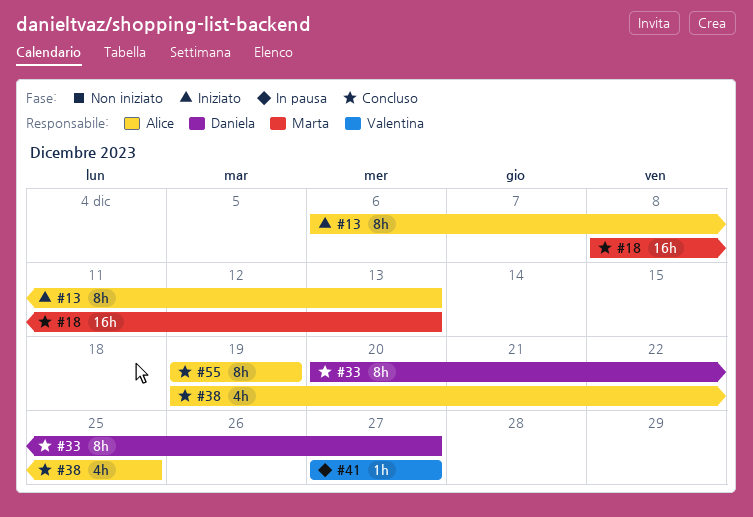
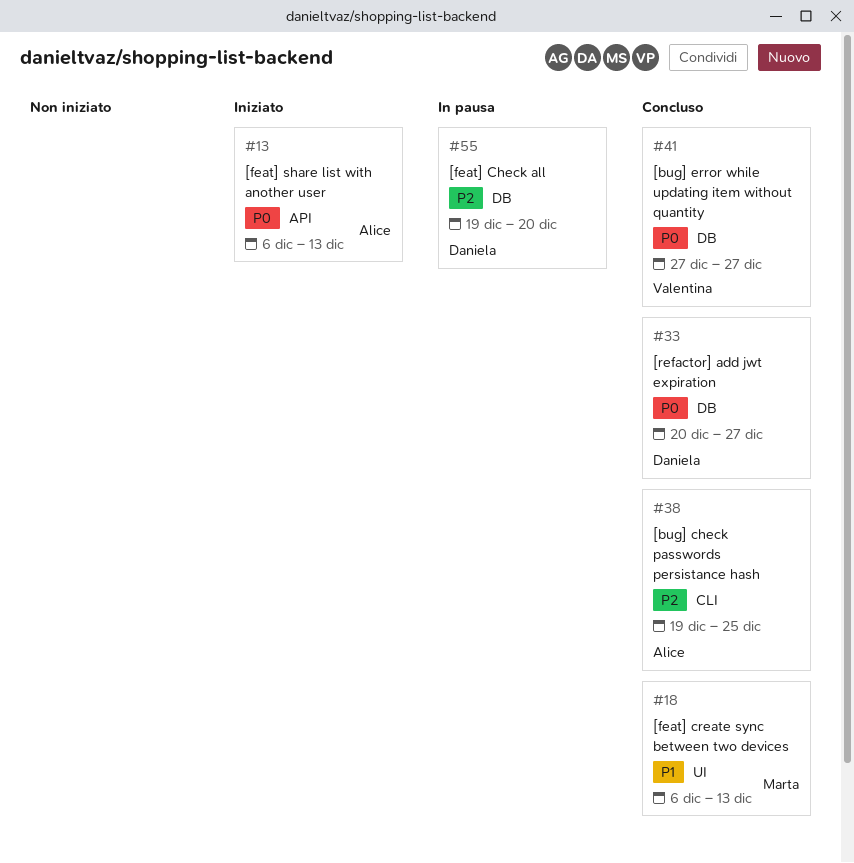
#18, start: Dec 8 -> Dec 6
#41, status: In pausa -> Concluso
#55, status: Concluso -> In pausa
#55, owner: Alice -> Daniela
#55, due: Dec 19 -> Dec 20

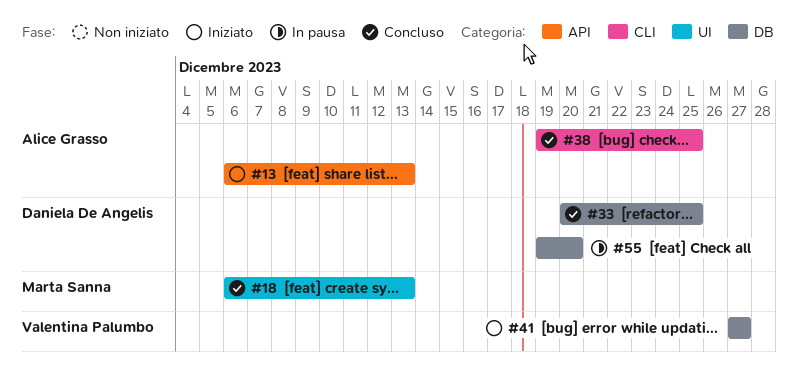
#33, due: Dec 27 -> Dec 25
#41, status: Concluso -> Iniziato

